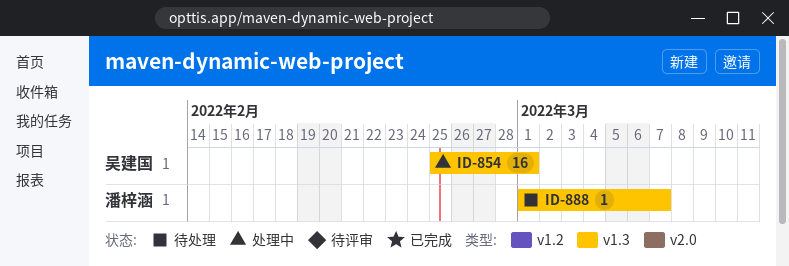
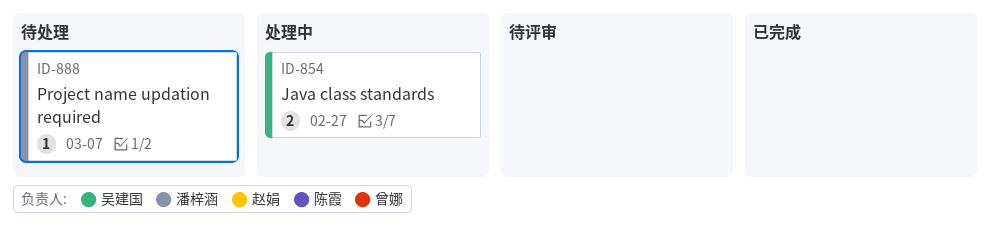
ID-854, estimate: 16 -> 2
ID-854, due: Mar 1 -> Feb 27

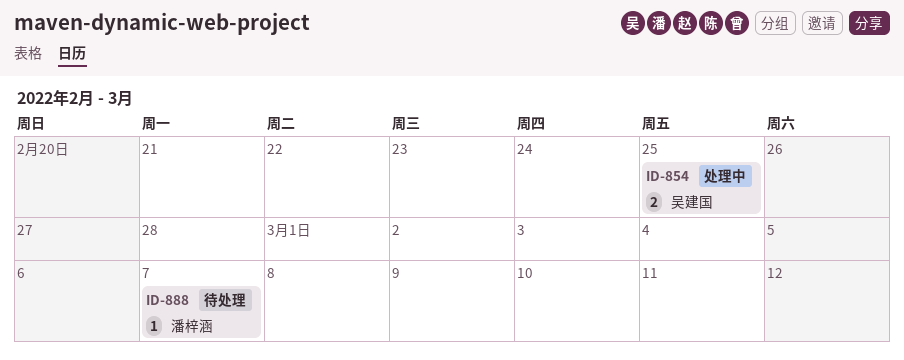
ID-854, due: Feb 27 -> Feb 25

